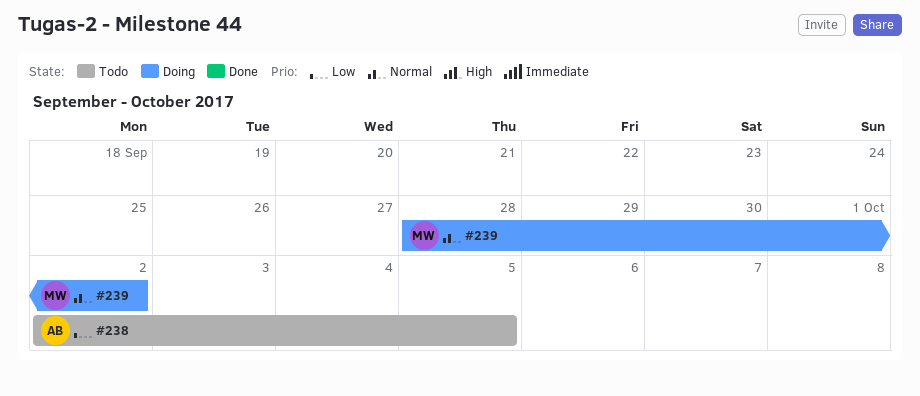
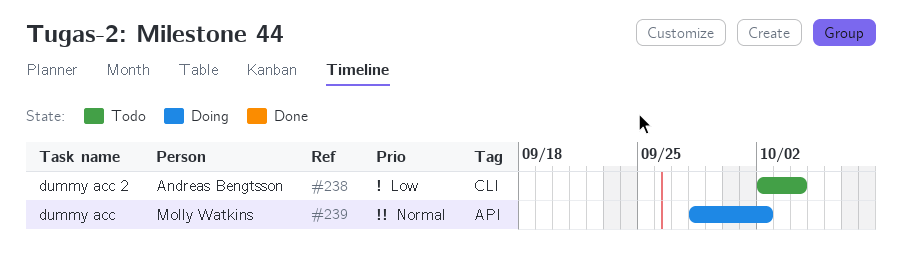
#238, due: Oct 5 -> Oct 4

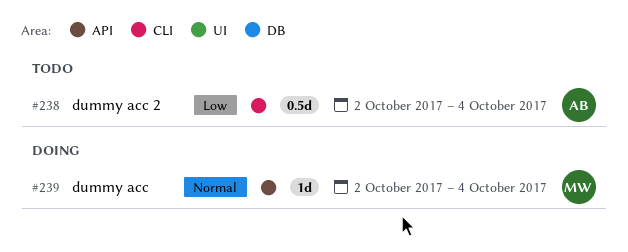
#239, start: Sep 28 -> Oct 2
#239, due: Oct 2 -> Oct 4

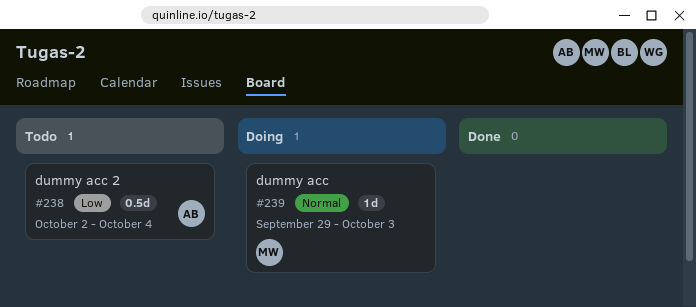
#239, start: Oct 2 -> Sep 29
#239, due: Oct 4 -> Oct 3

